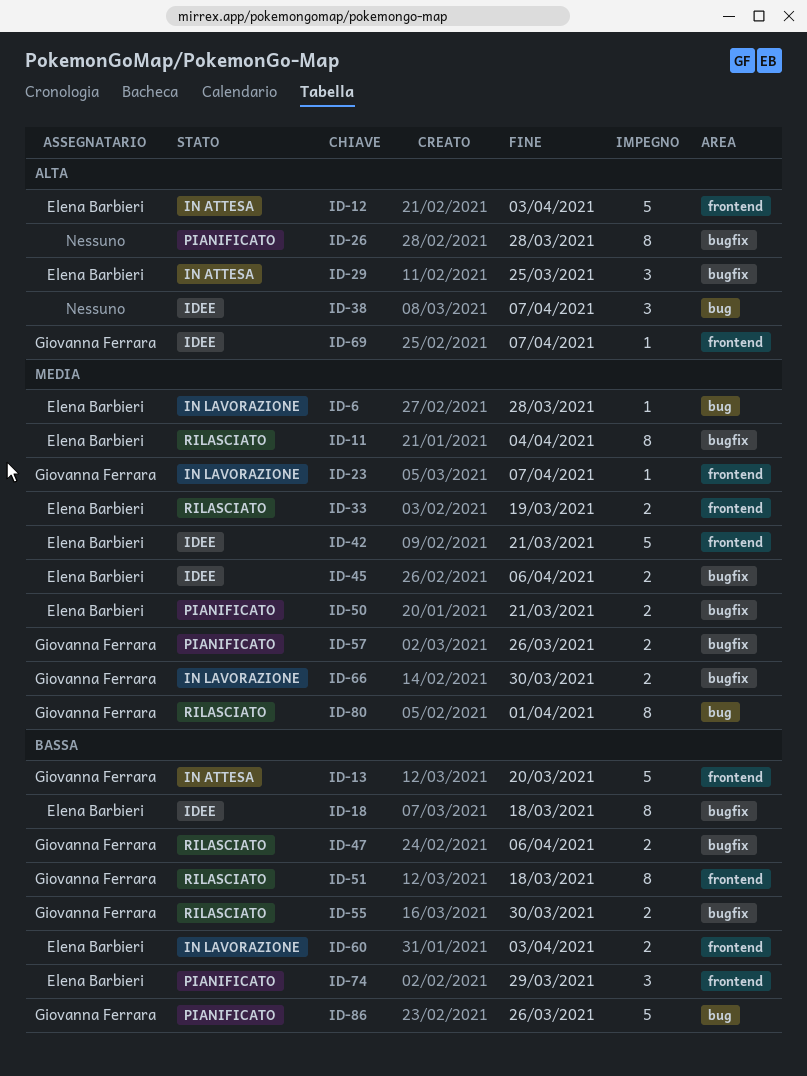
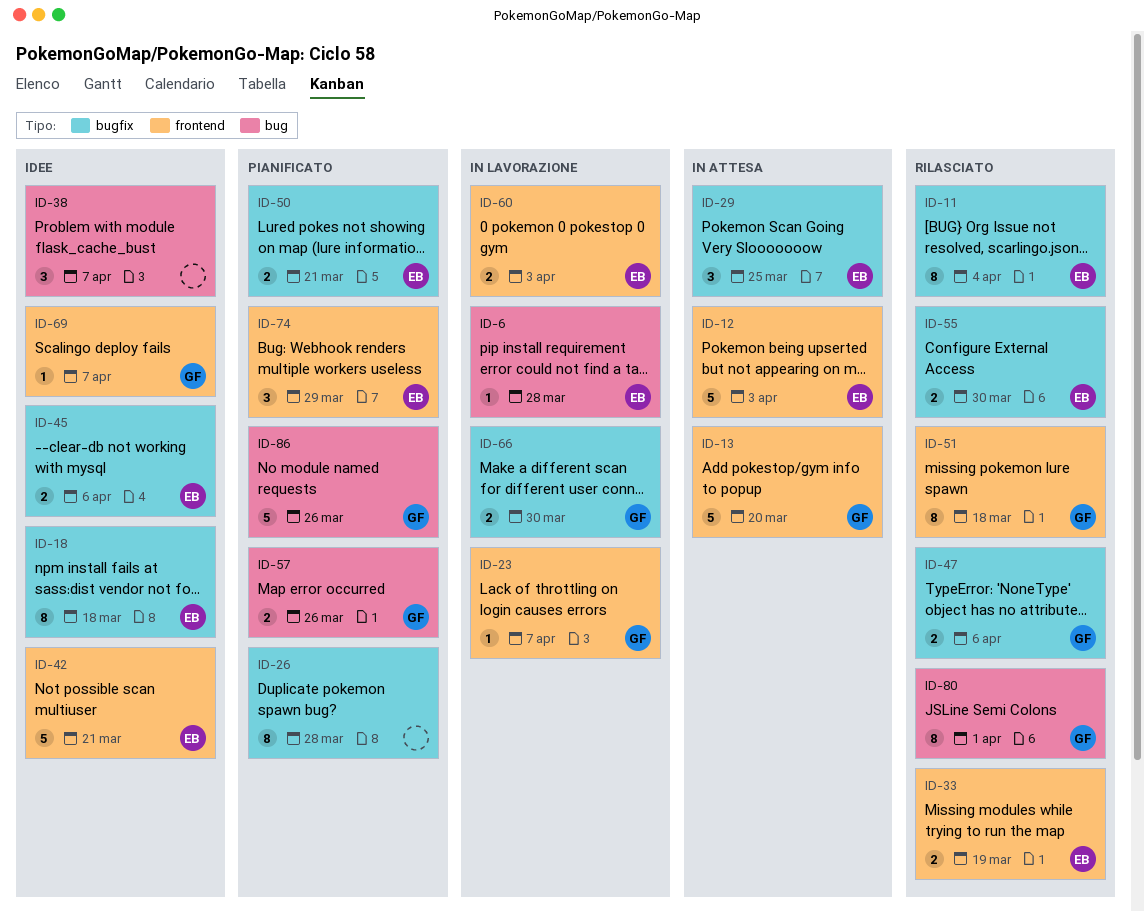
ID-55, owner: Giovanna Ferrara -> Elena Barbieri
ID-57, label: bugfix -> bug

